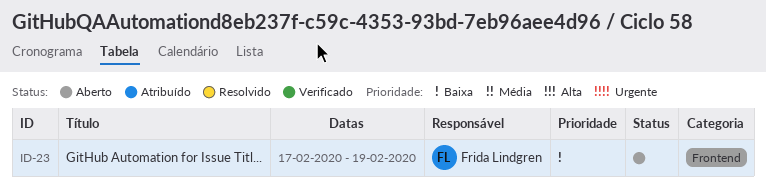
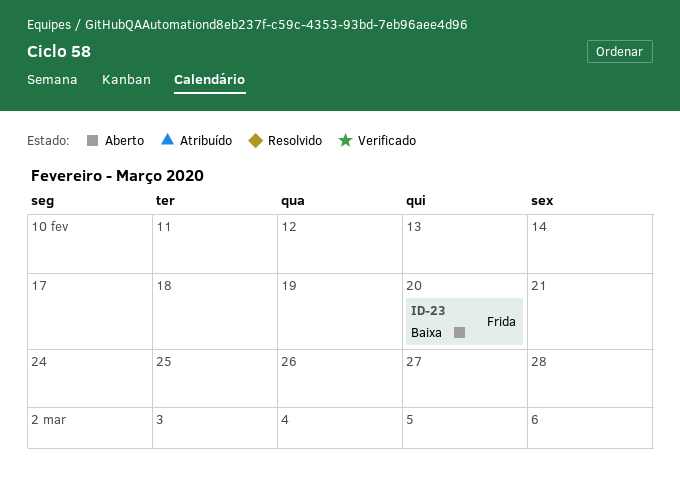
ID-23, due: Feb 19 -> Feb 20

